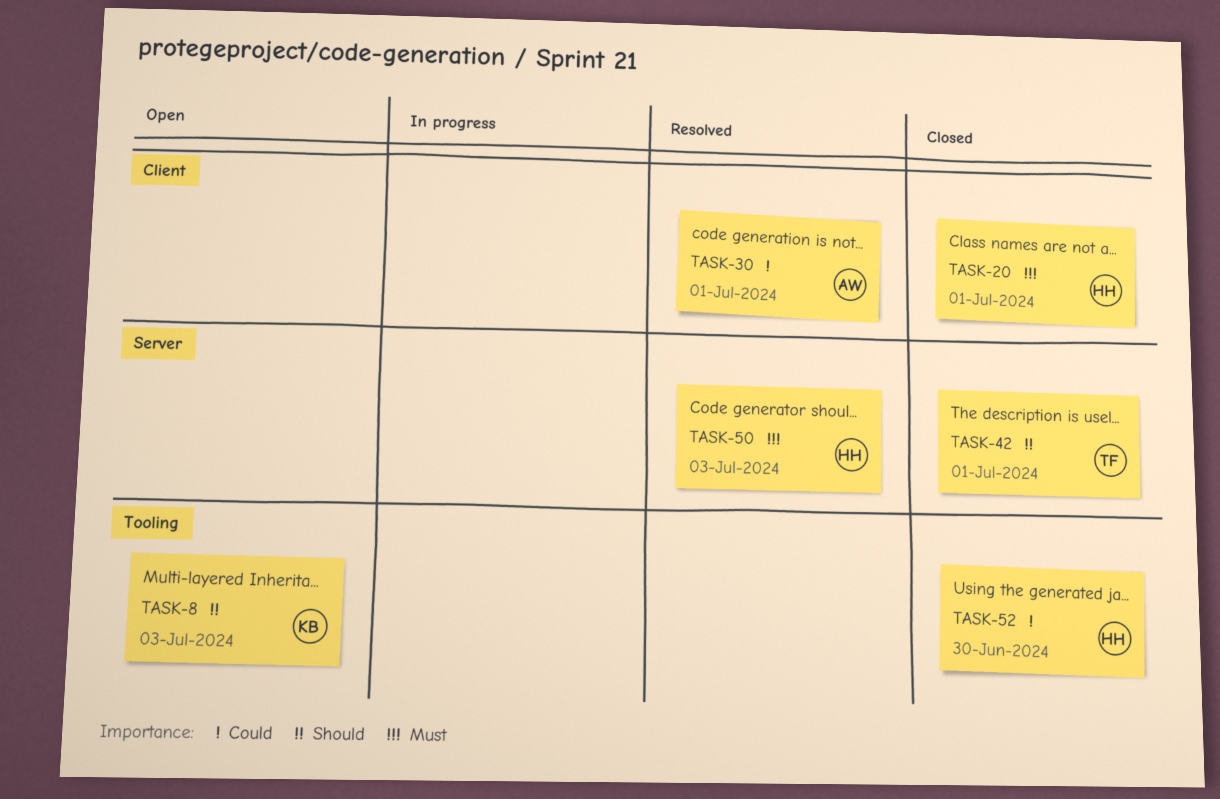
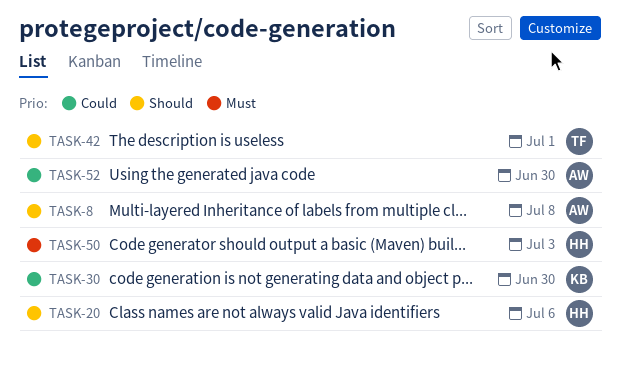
TASK-8, owner: KB -> AW
TASK-8, due: Jul 3 -> Jul 8
TASK-20, priority: Must -> Should
TASK-20, due: Jul 1 -> Jul 6
TASK-30, owner: AW -> KB
TASK-30, due: Jul 1 -> Jun 30
TASK-52, owner: HH -> AW

